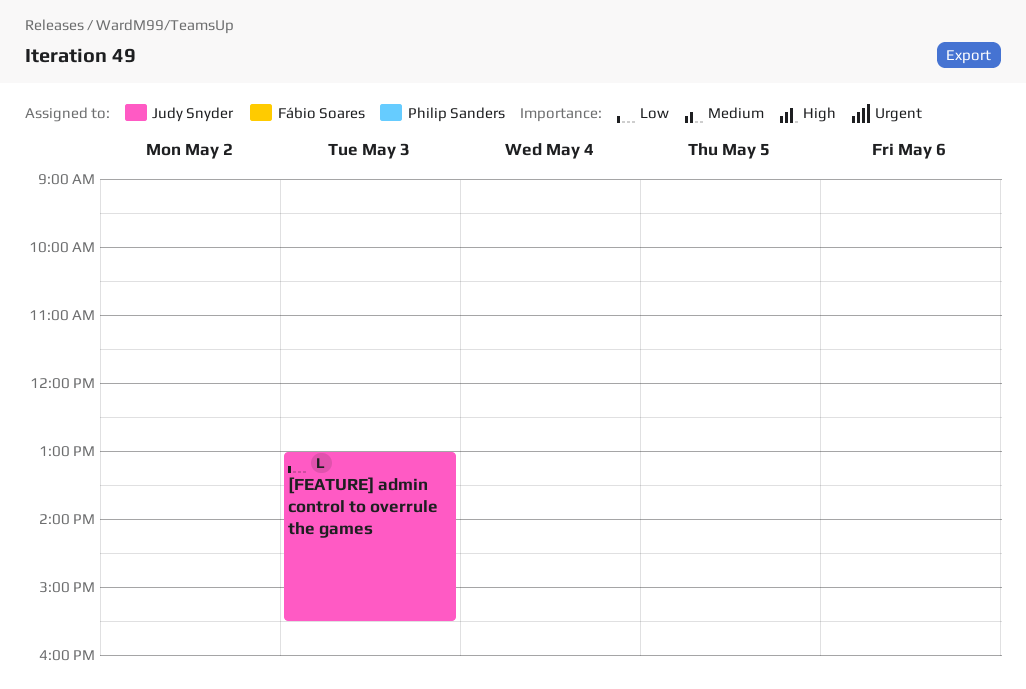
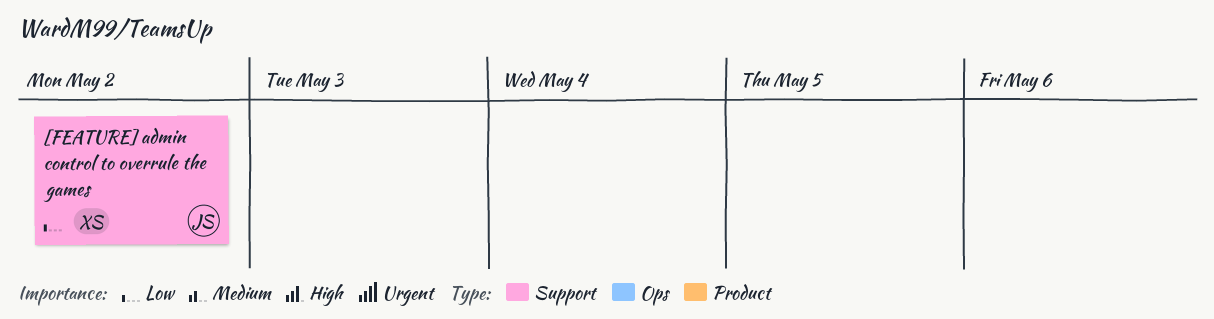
[FEATURE] admin control to overrule the games, estimate: L -> XS
[FEATURE] admin control to overrule the games, day: May 3 -> May 2

